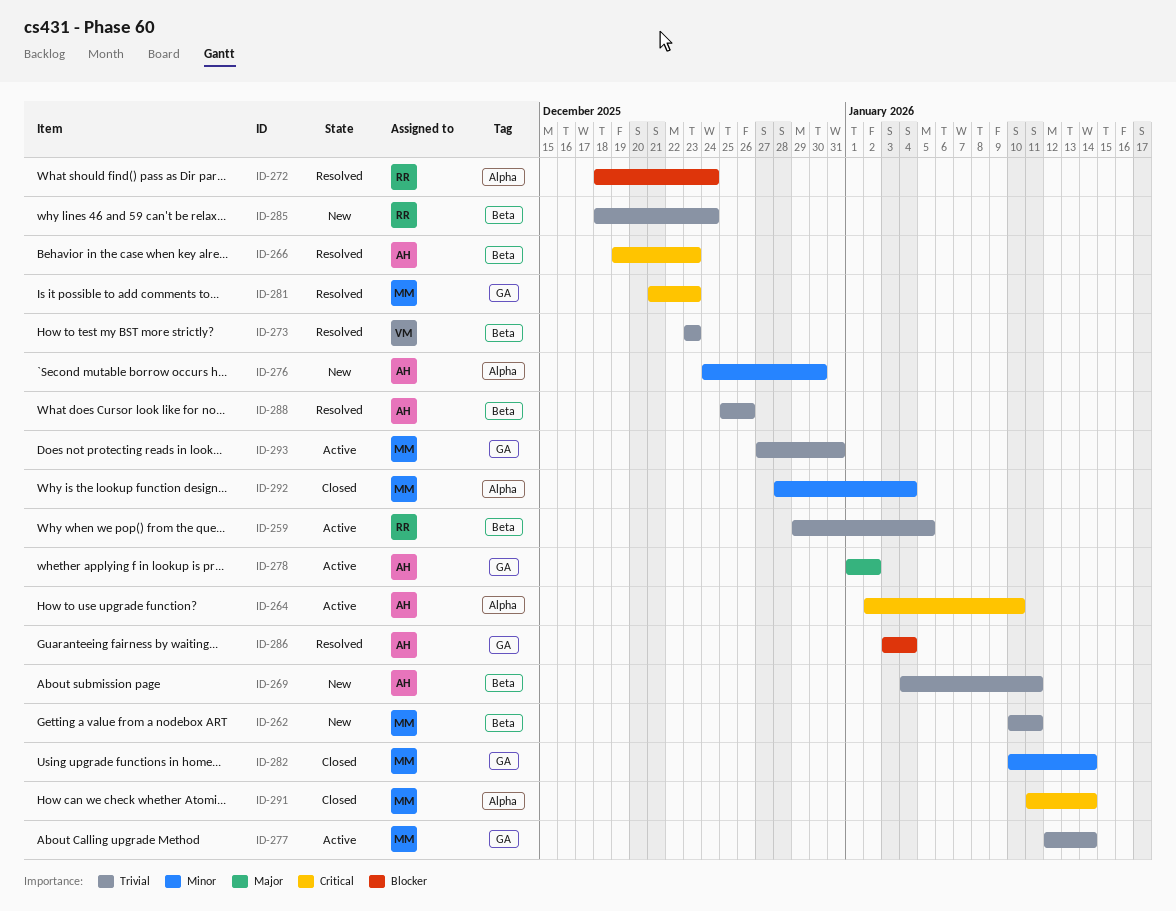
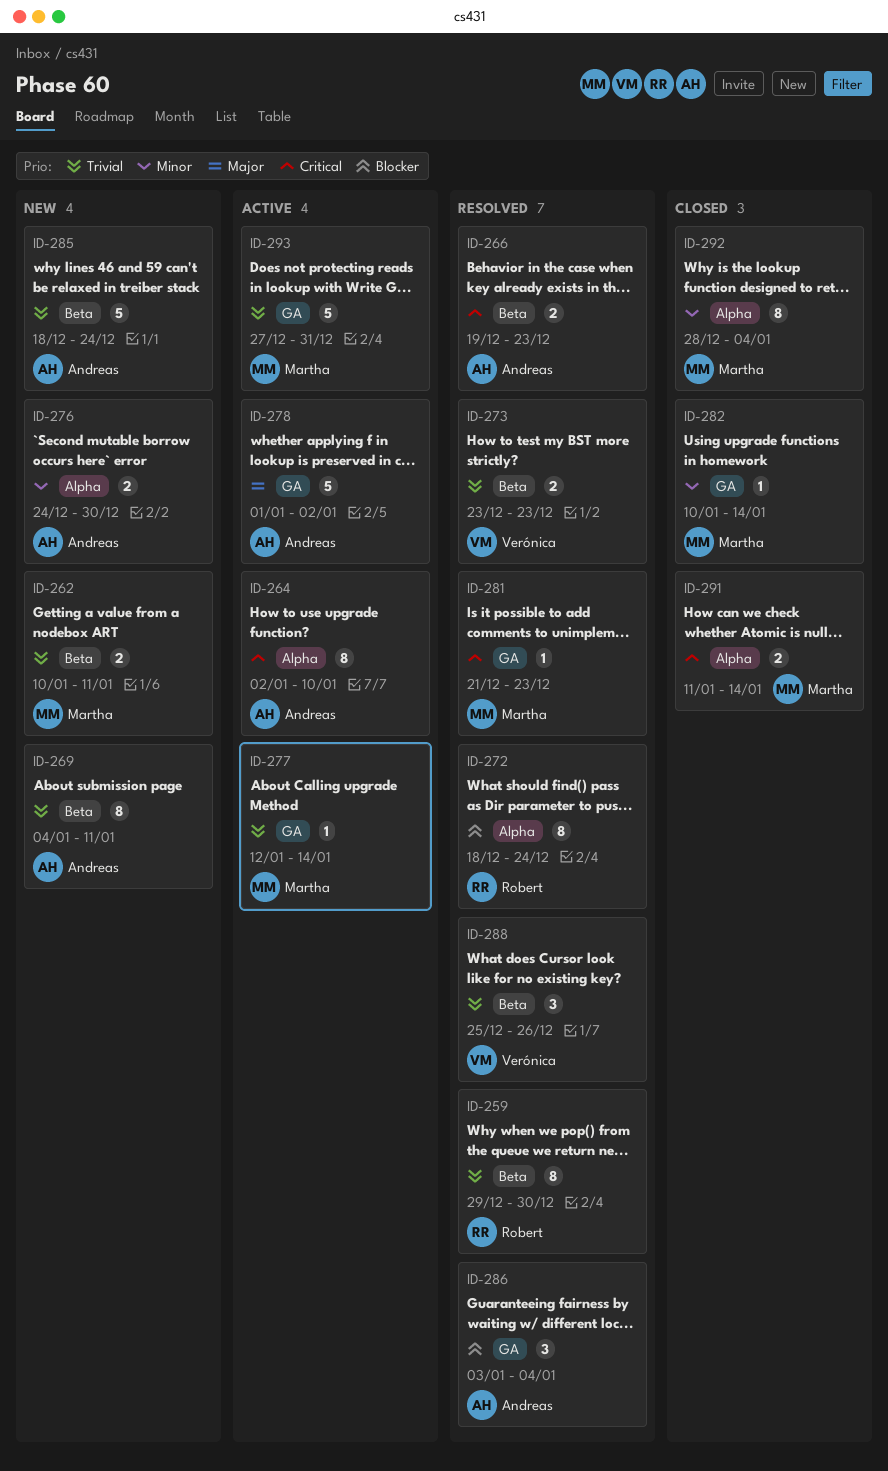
ID-259, status: Active -> Resolved
ID-259, due: Jan 5 -> Dec 30
ID-285, owner: Robert -> Andreas
ID-288, owner: Andreas -> Verónica

